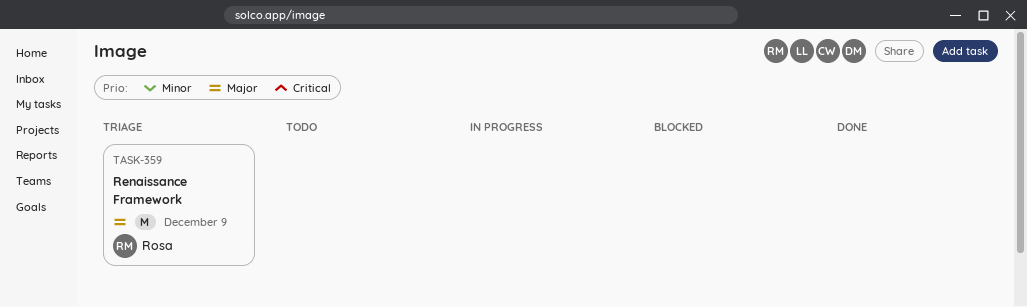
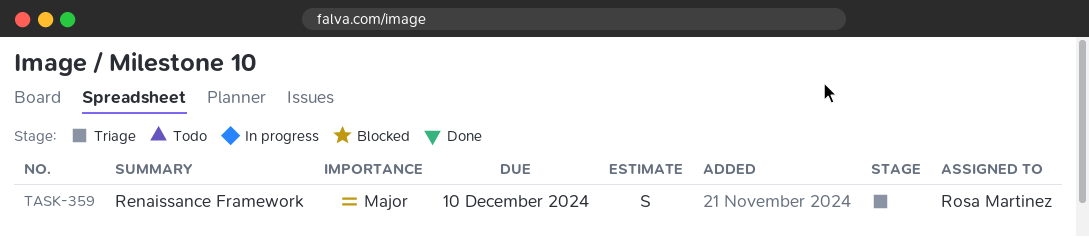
TASK-359, estimate: M -> S
TASK-359, due: Dec 9 -> Dec 10

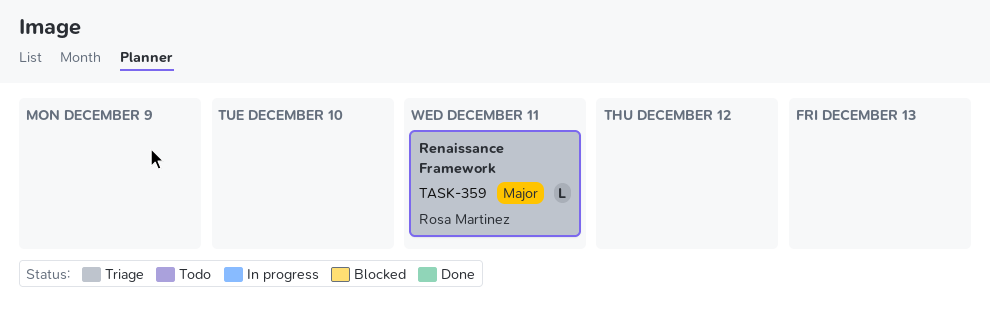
TASK-359, estimate: S -> L
TASK-359, due: Dec 10 -> Dec 11

